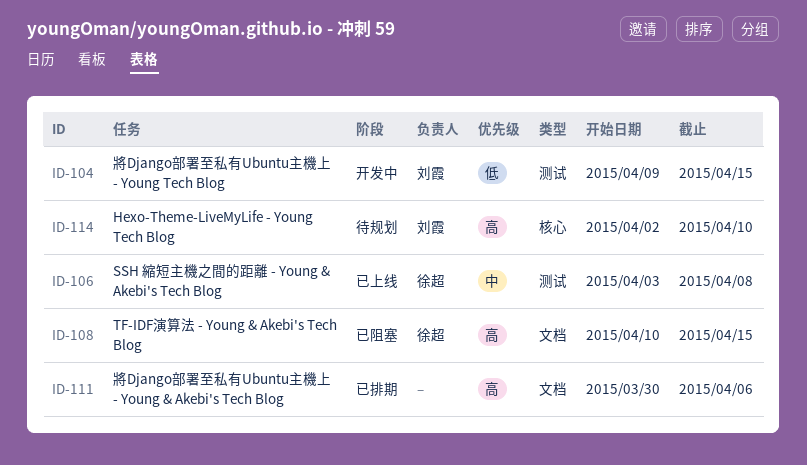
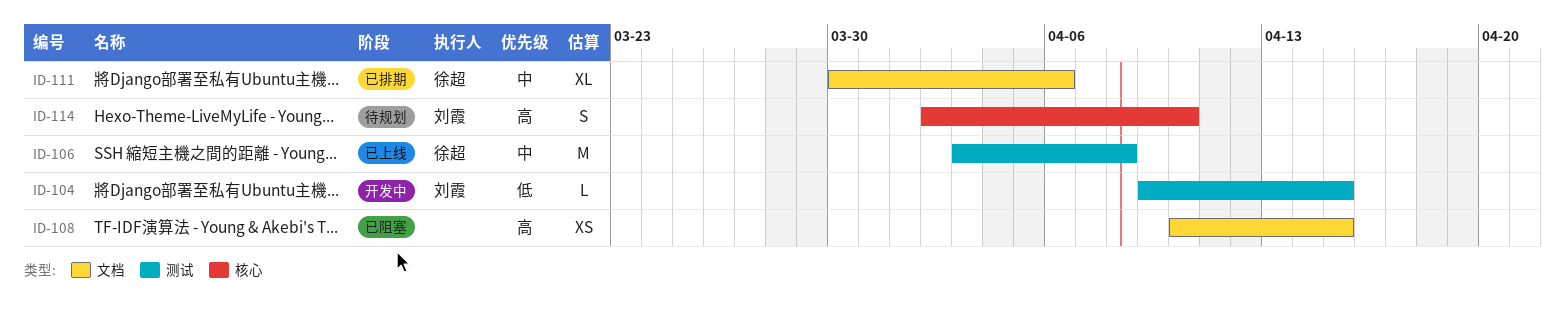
ID-108, owner: 徐超 -> none
ID-111, owner: none -> 徐超
ID-111, priority: 高 -> 中

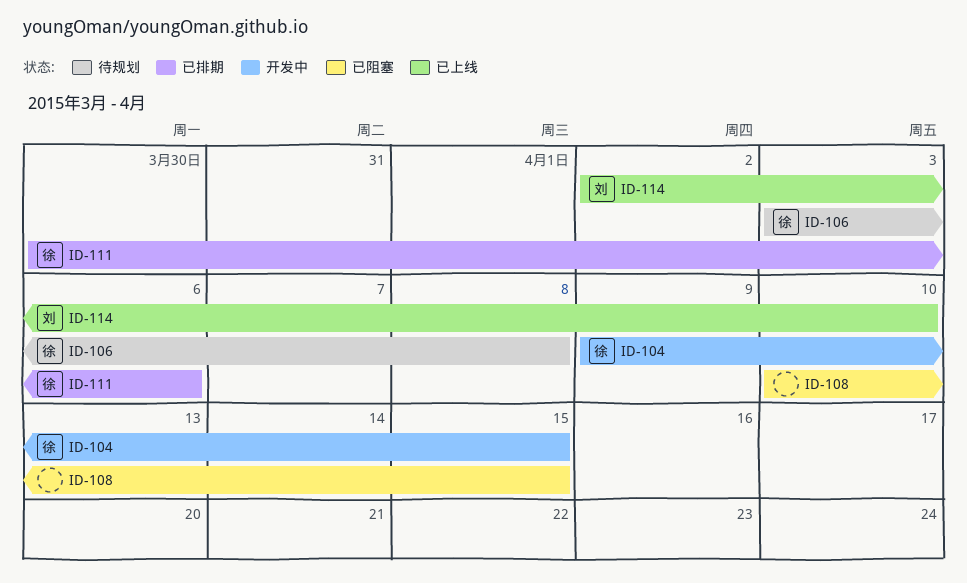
ID-104, owner: 刘霞 -> 徐超
ID-106, status: 已上线 -> 待规划
ID-114, status: 待规划 -> 已上线

